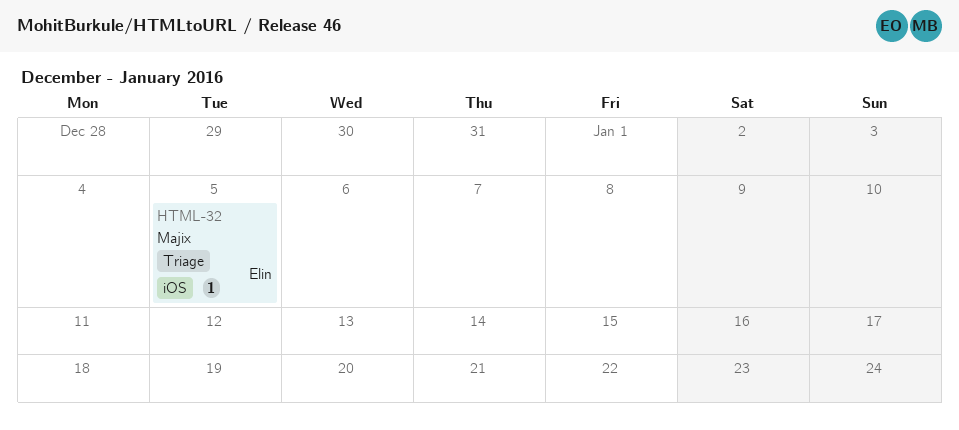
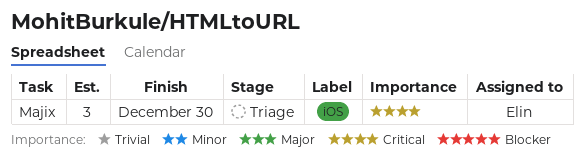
Majix, estimate: 1 -> 3
Majix, due: Jan 5 -> Dec 30

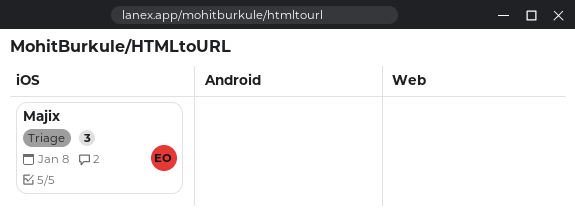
Majix, due: Dec 30 -> Jan 8

